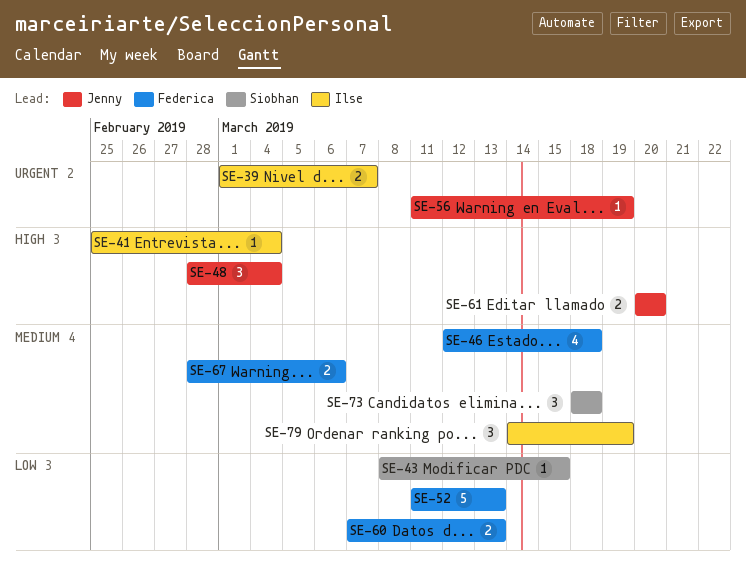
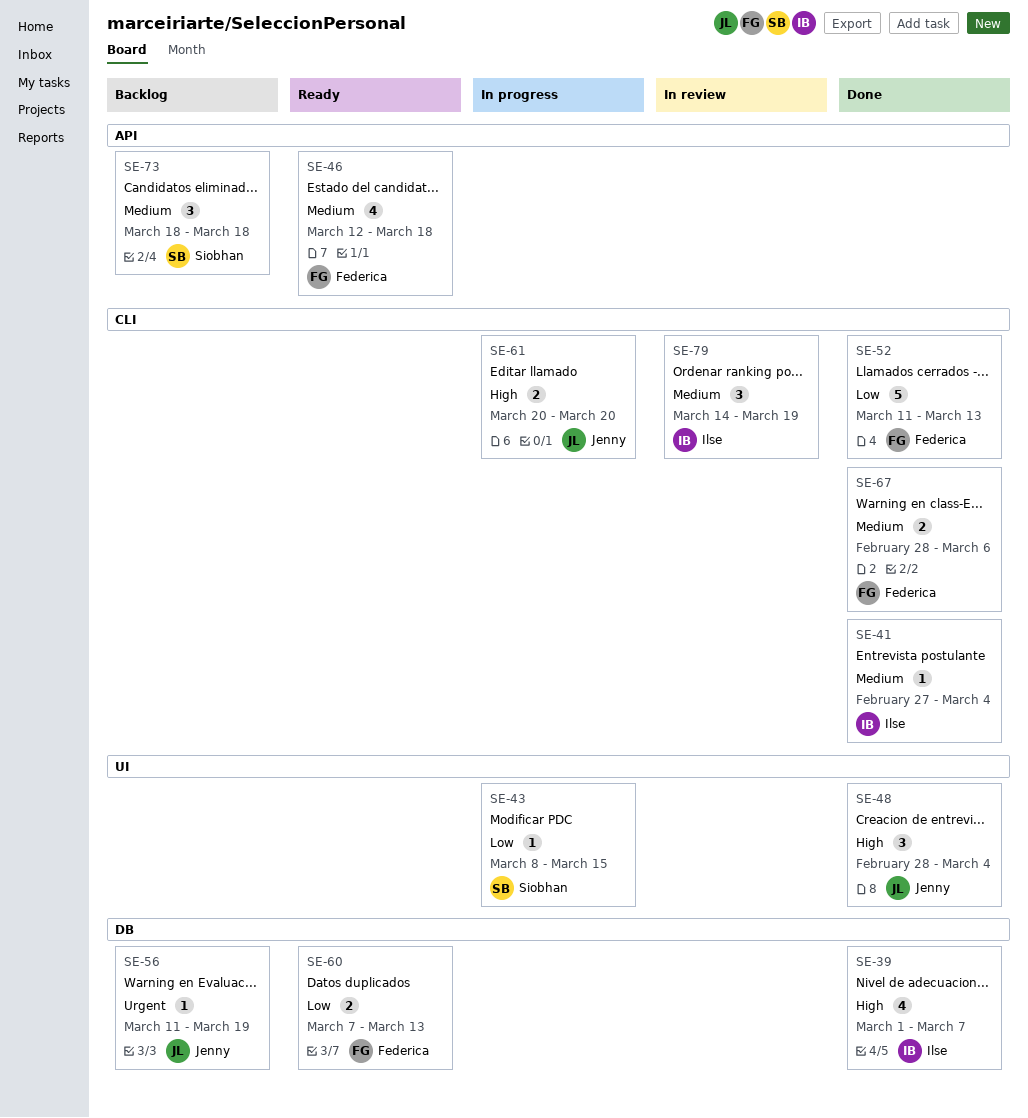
SE-39, priority: Urgent -> High
SE-39, estimate: 2 -> 4
SE-41, priority: High -> Medium
SE-41, start: Feb 25 -> Feb 27

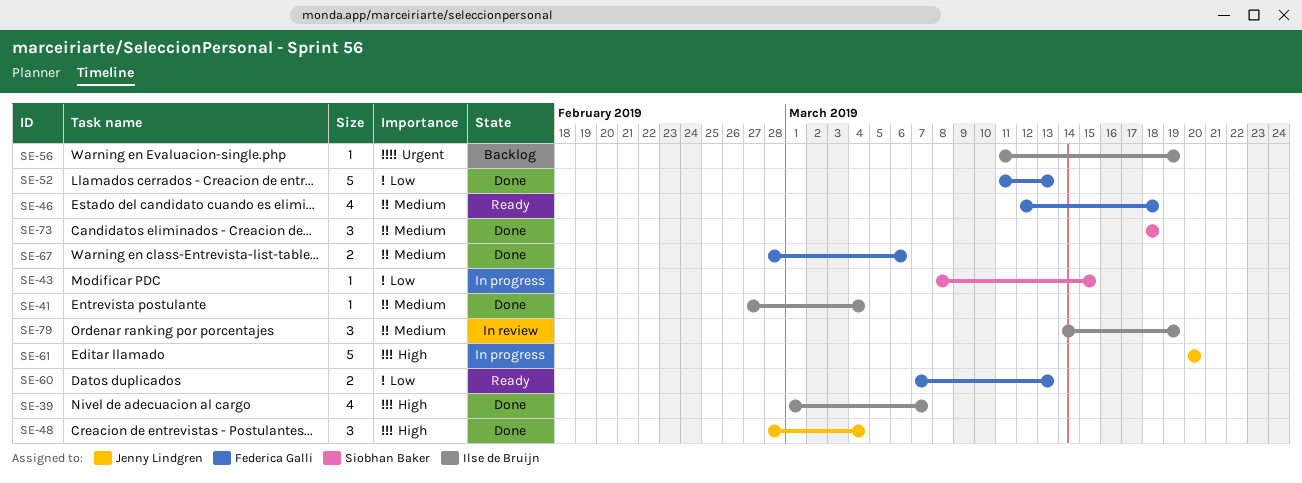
SE-56, owner: Jenny Lindgren -> Ilse de Bruijn
SE-61, estimate: 2 -> 5
SE-73, status: Backlog -> Done

